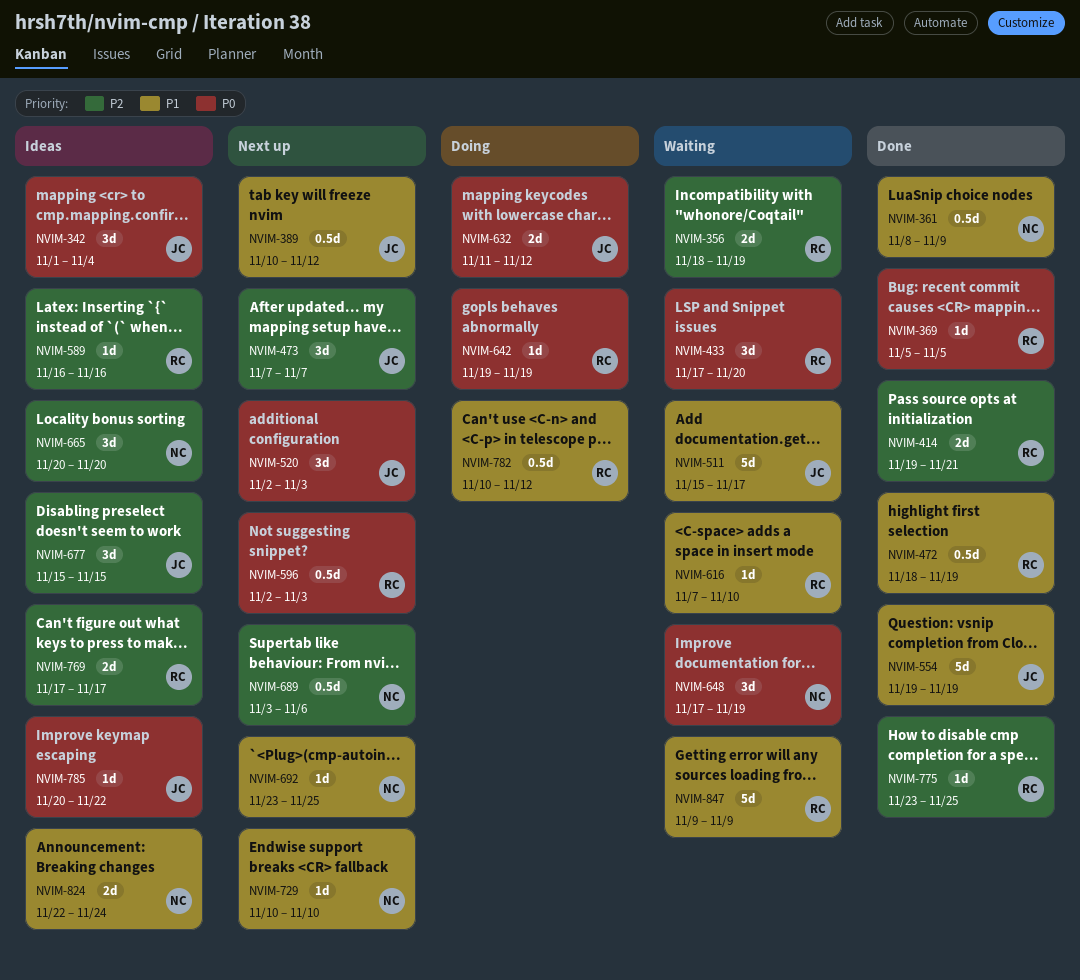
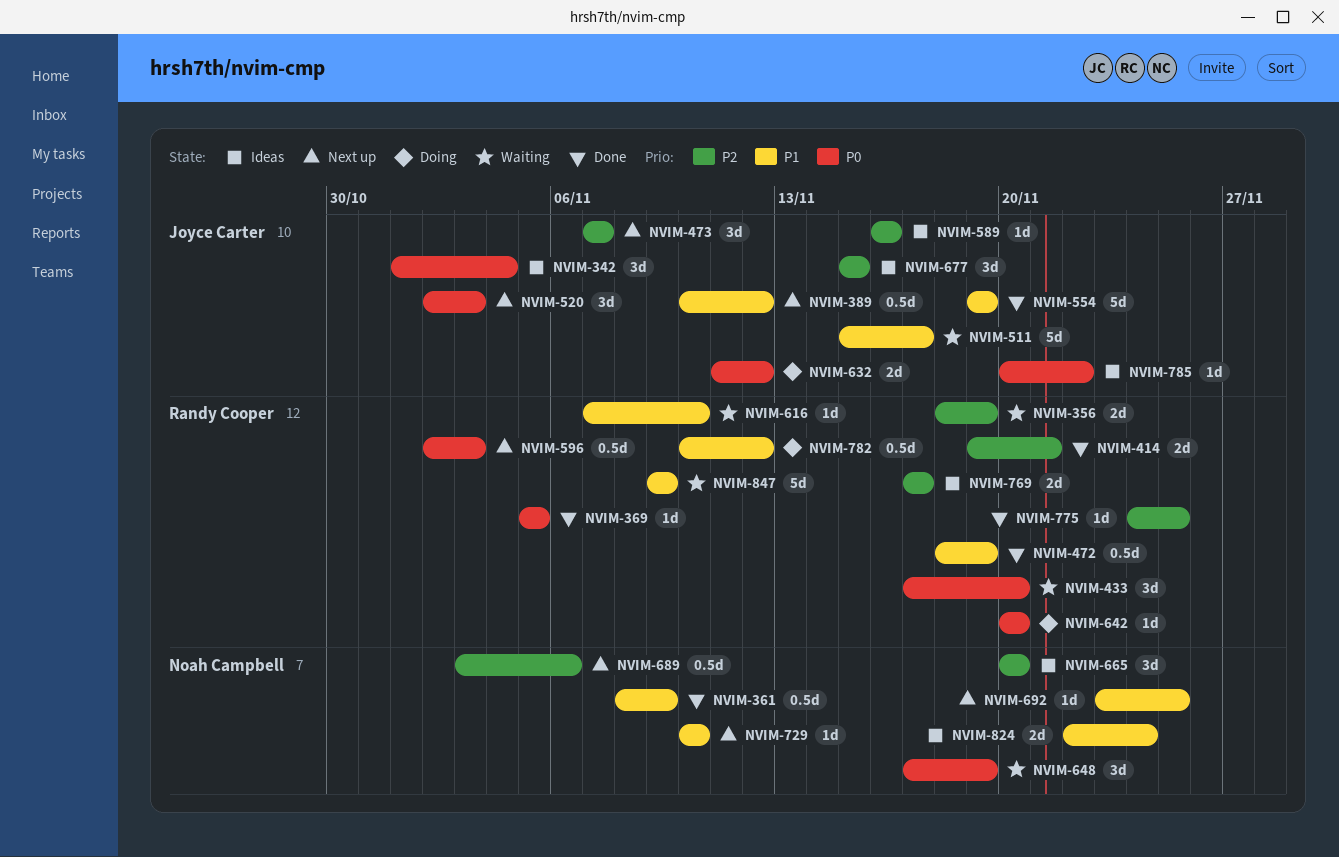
NVIM-589, owner: Randy Cooper -> Joyce Carter
NVIM-642, start: Nov 19 -> Nov 20
NVIM-642, due: Nov 19 -> Nov 20
NVIM-775, start: Nov 23 -> Nov 24

